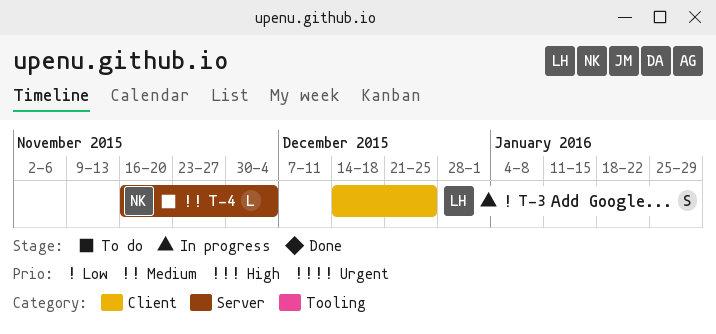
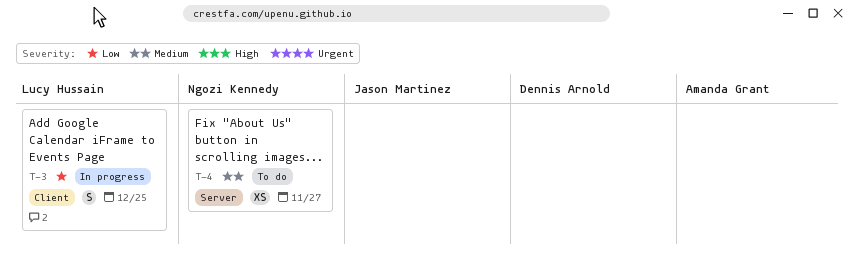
T-4, estimate: L -> XS
T-4, due: Dec 4 -> Nov 27

